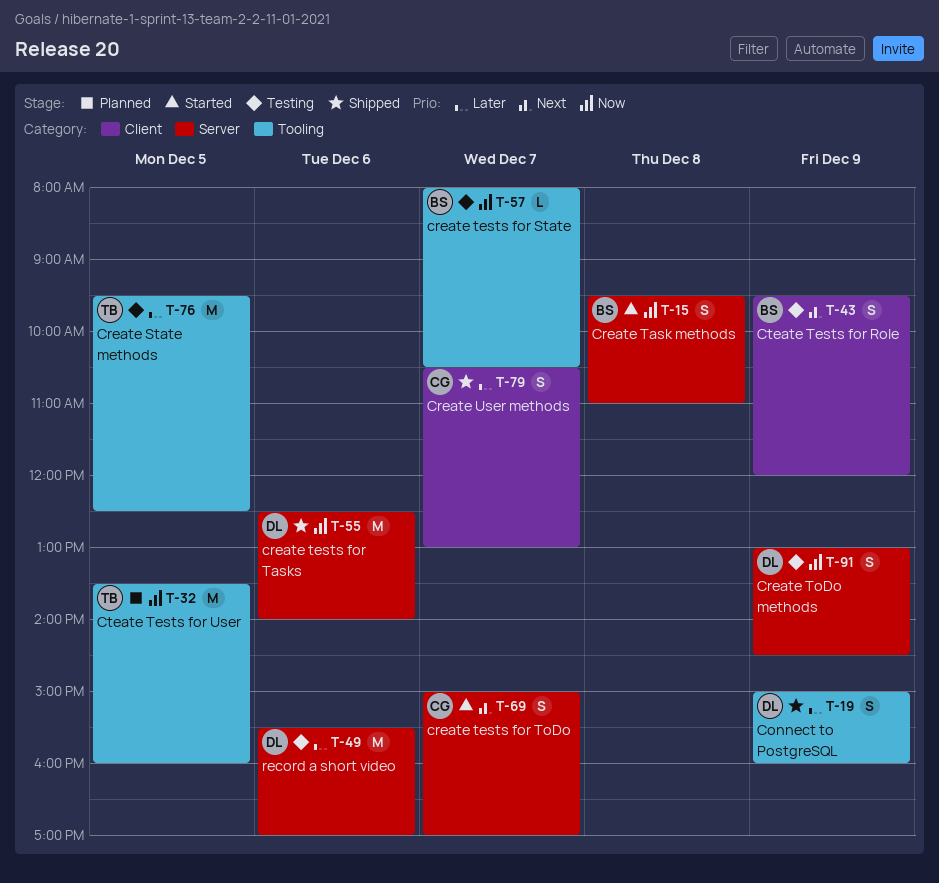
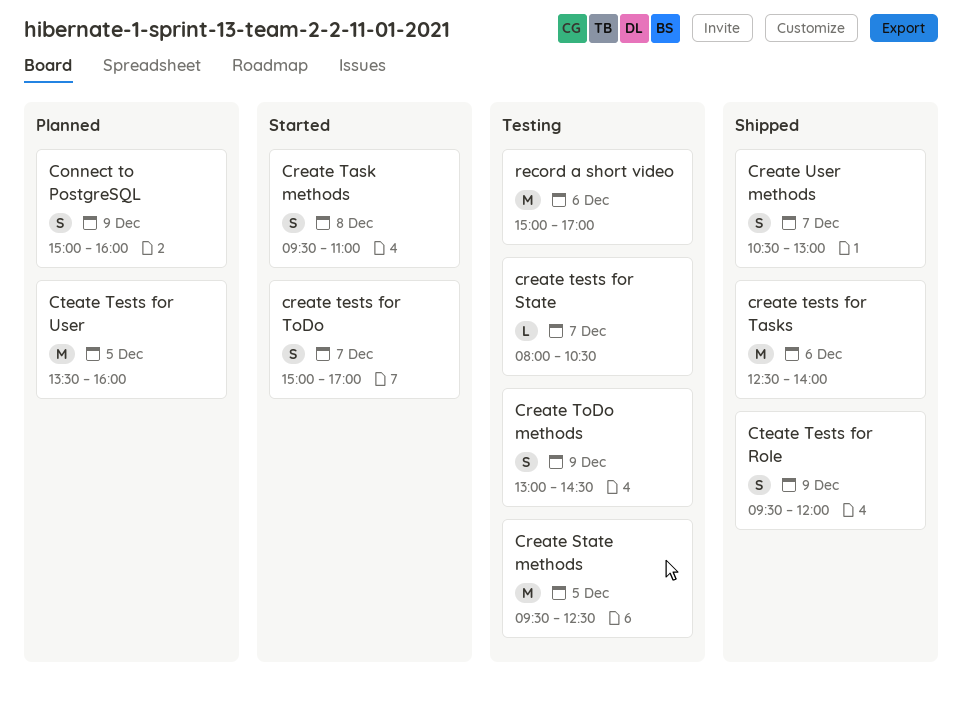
Connect to PostgreSQL, status: Shipped -> Planned
Cteate Tests for Role, status: Testing -> Shipped
record a short video, begins: 15:30 -> 15:00

